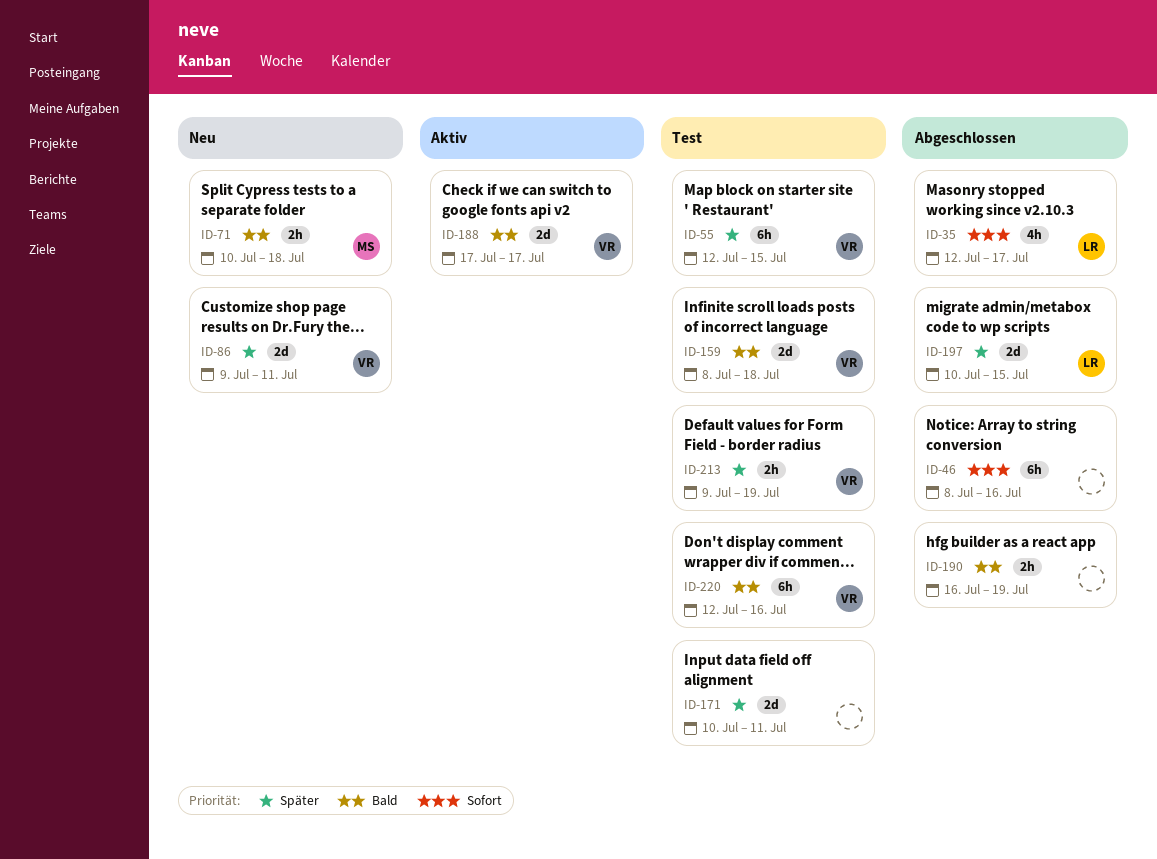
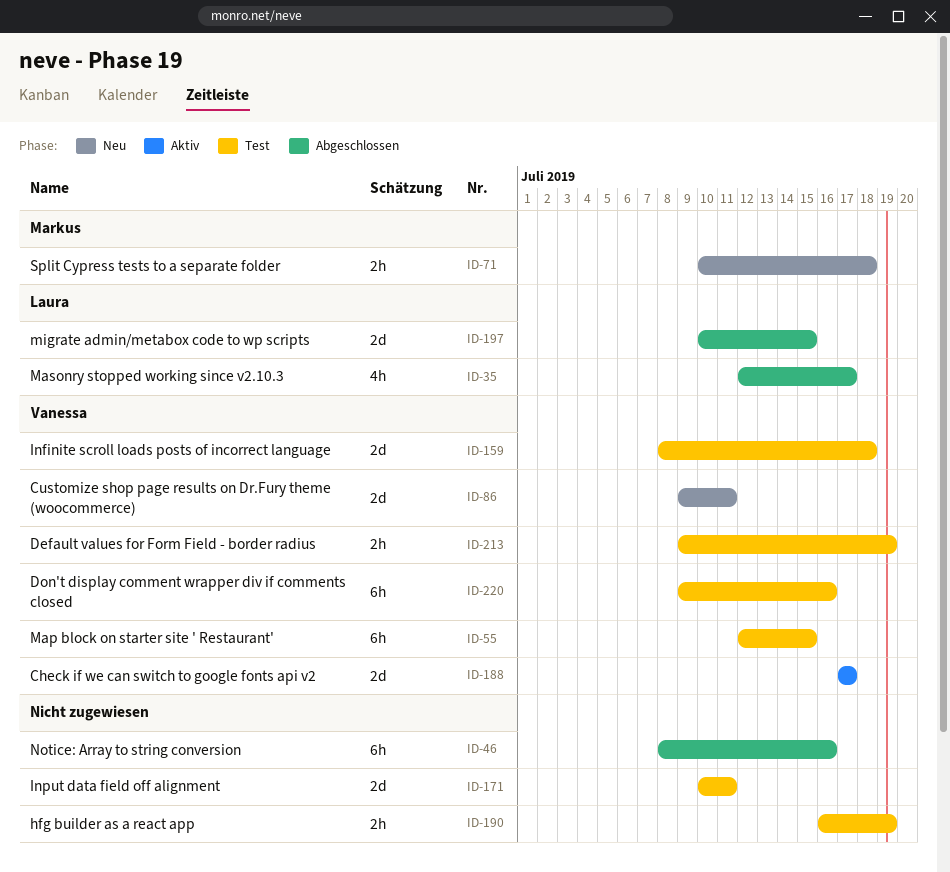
ID-190, status: Abgeschlossen -> Test
ID-220, start: Jul 12 -> Jul 9

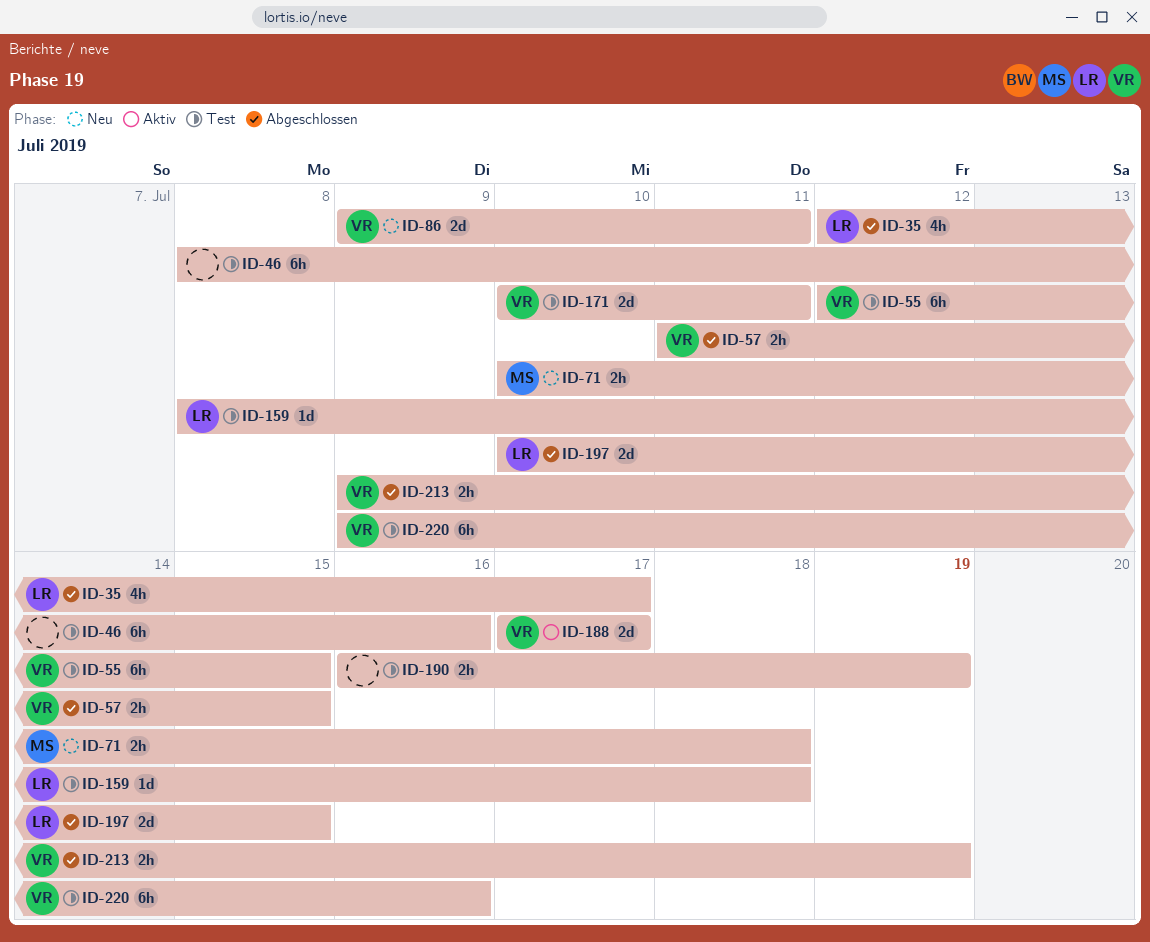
ID-46, status: Abgeschlossen -> Test
ID-57: none -> present
ID-159, owner: Vanessa -> Laura
ID-159, estimate: 2d -> 1d
ID-171, owner: none -> Vanessa
ID-213, status: Test -> Abgeschlossen

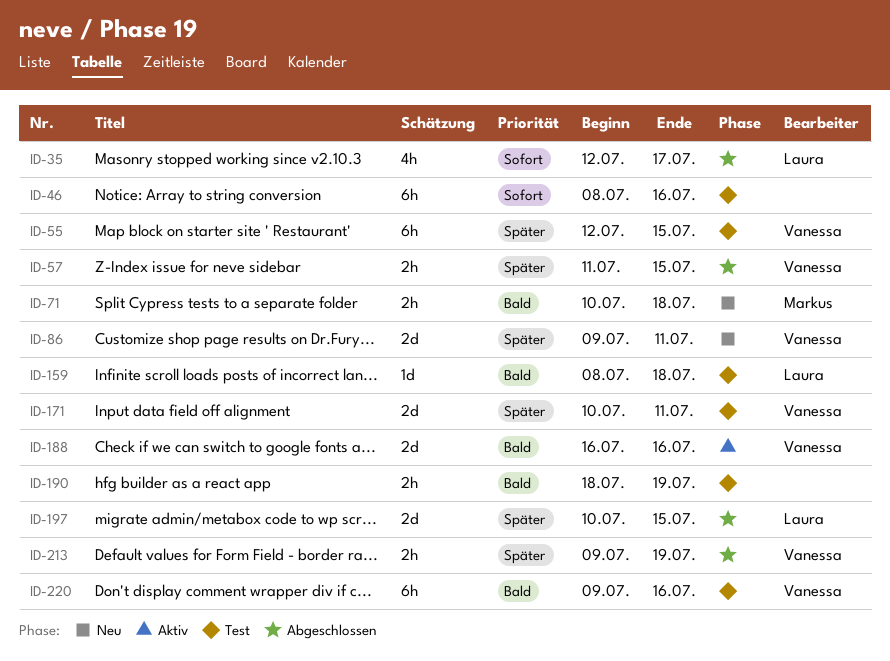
ID-188, start: Jul 17 -> Jul 16
ID-188, due: Jul 17 -> Jul 16
ID-190, start: Jul 16 -> Jul 18

